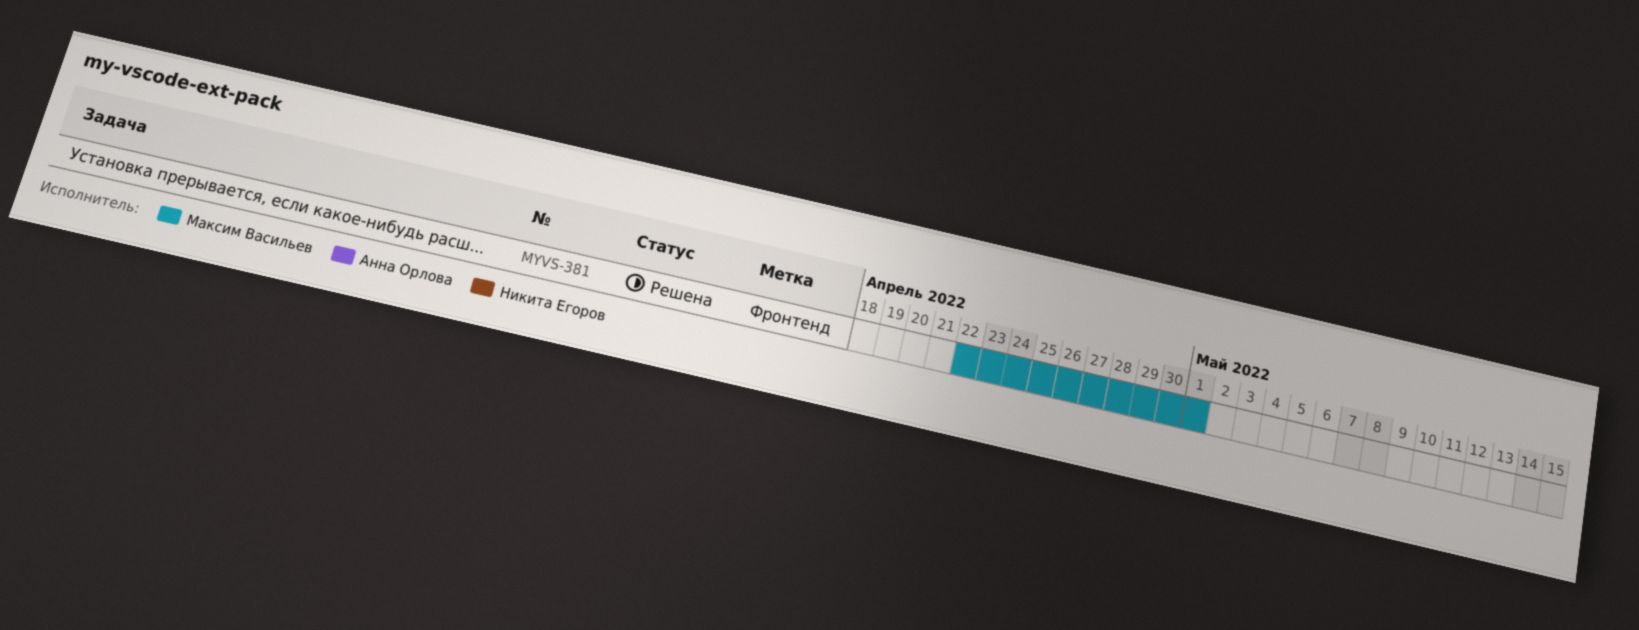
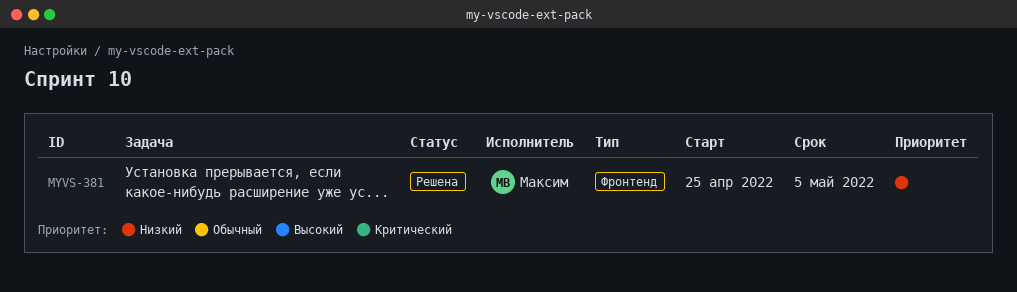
MYVS-381, start: Apr 22 -> Apr 25
MYVS-381, due: May 1 -> May 5

